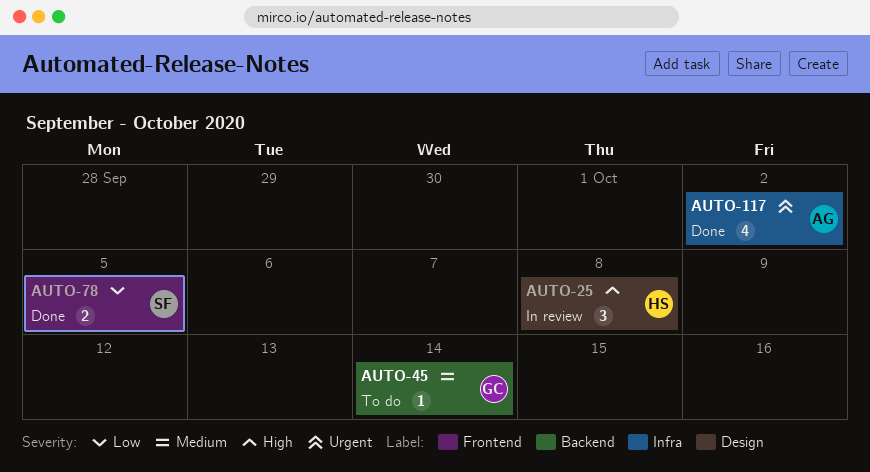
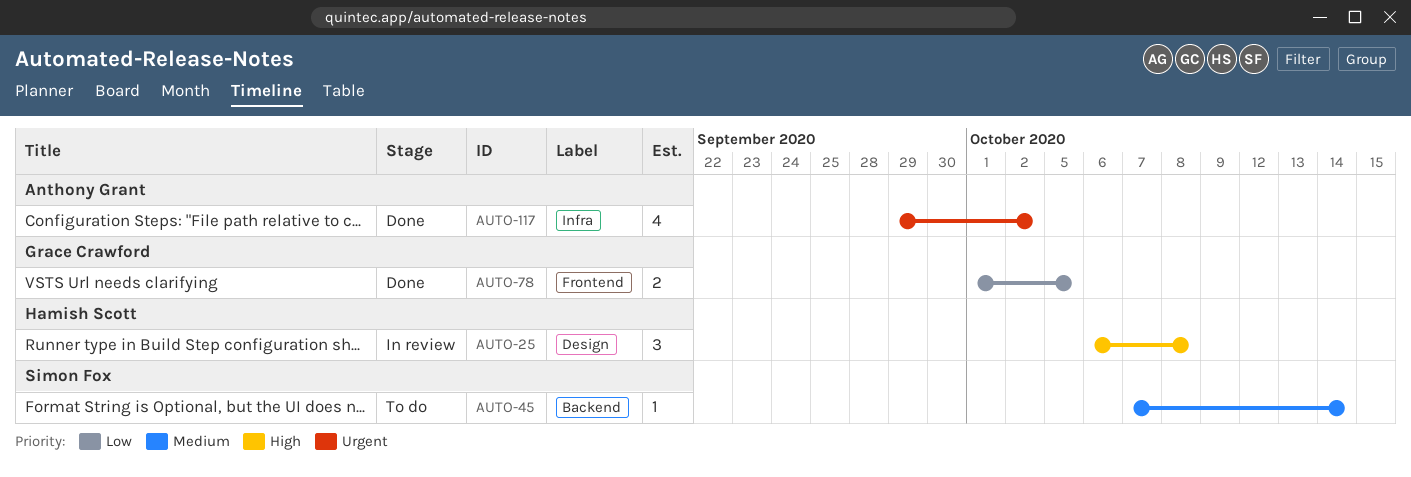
AUTO-45, owner: Grace Crawford -> Simon Fox
AUTO-78, owner: Simon Fox -> Grace Crawford

